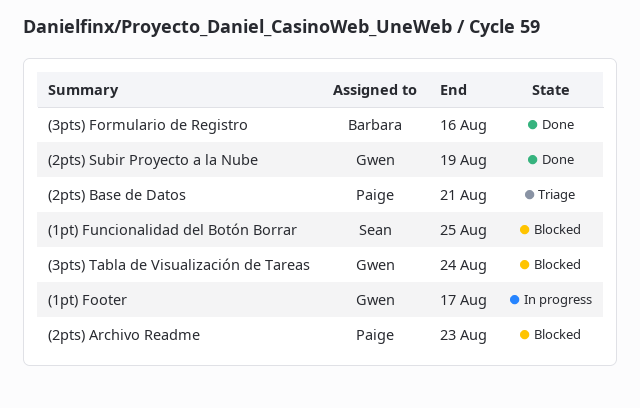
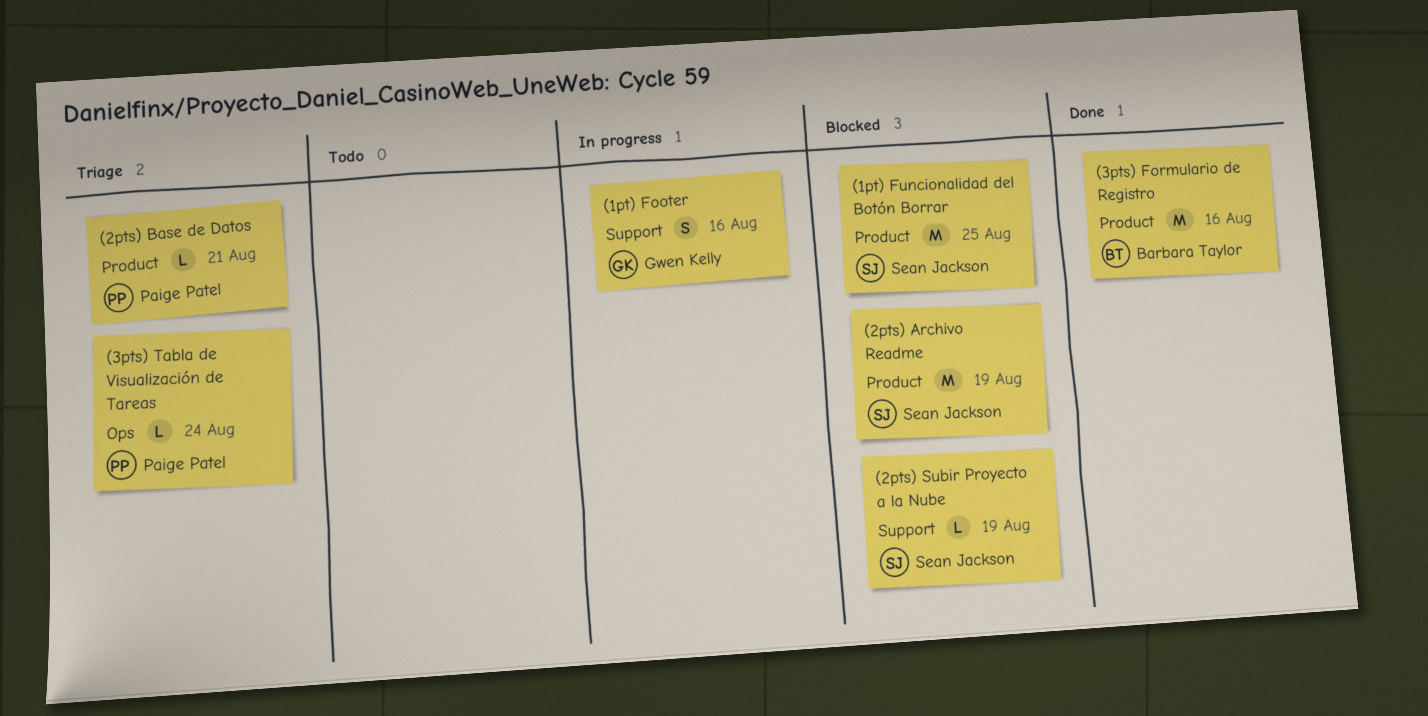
(1pt) Footer, due: Aug 17 -> Aug 16
(2pts) Archivo Readme, owner: Paige Patel -> Sean Jackson
(2pts) Archivo Readme, due: Aug 23 -> Aug 19
(2pts) Subir Proyecto a la Nube, status: Done -> Blocked
(2pts) Subir Proyecto a la Nube, owner: Gwen Kelly -> Sean Jackson
(3pts) Tabla de Visualización de Tareas, status: Blocked -> Triage
(3pts) Tabla de Visualización de Tareas, owner: Gwen Kelly -> Paige Patel

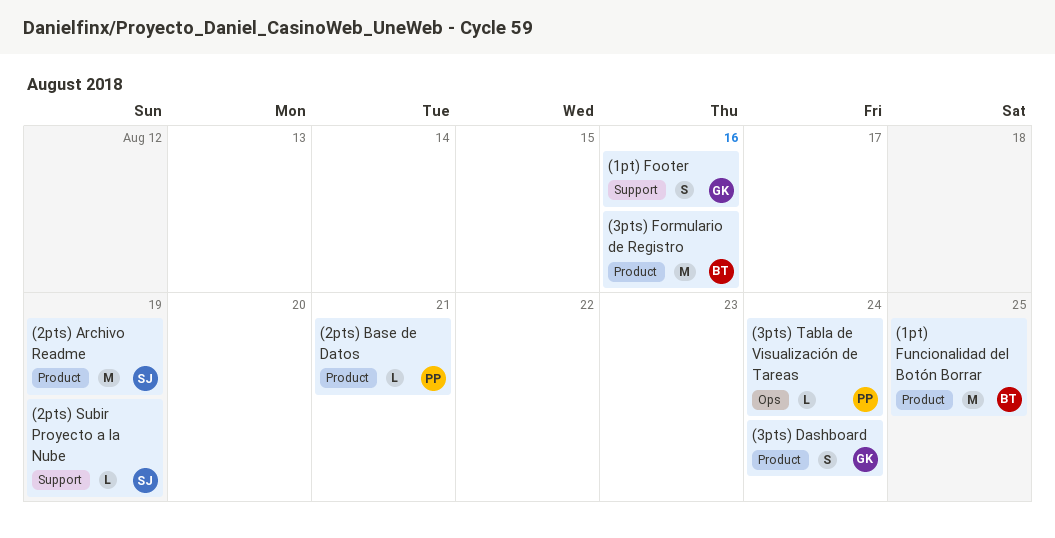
(1pt) Funcionalidad del Botón Borrar, owner: Sean Jackson -> Barbara Taylor
(3pts) Dashboard: none -> present

